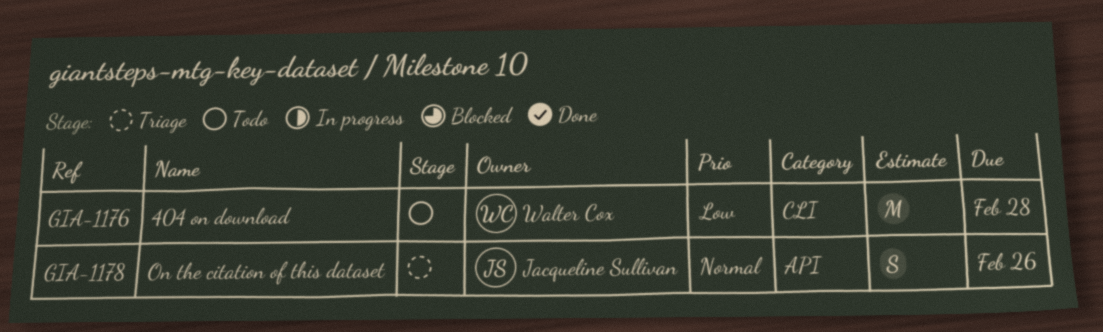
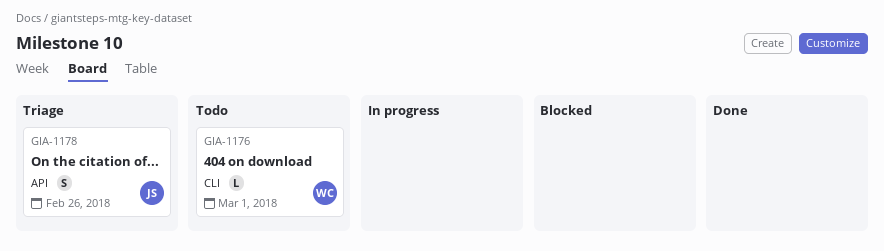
GIA-1176, estimate: M -> L
GIA-1176, due: Feb 28 -> Mar 1

